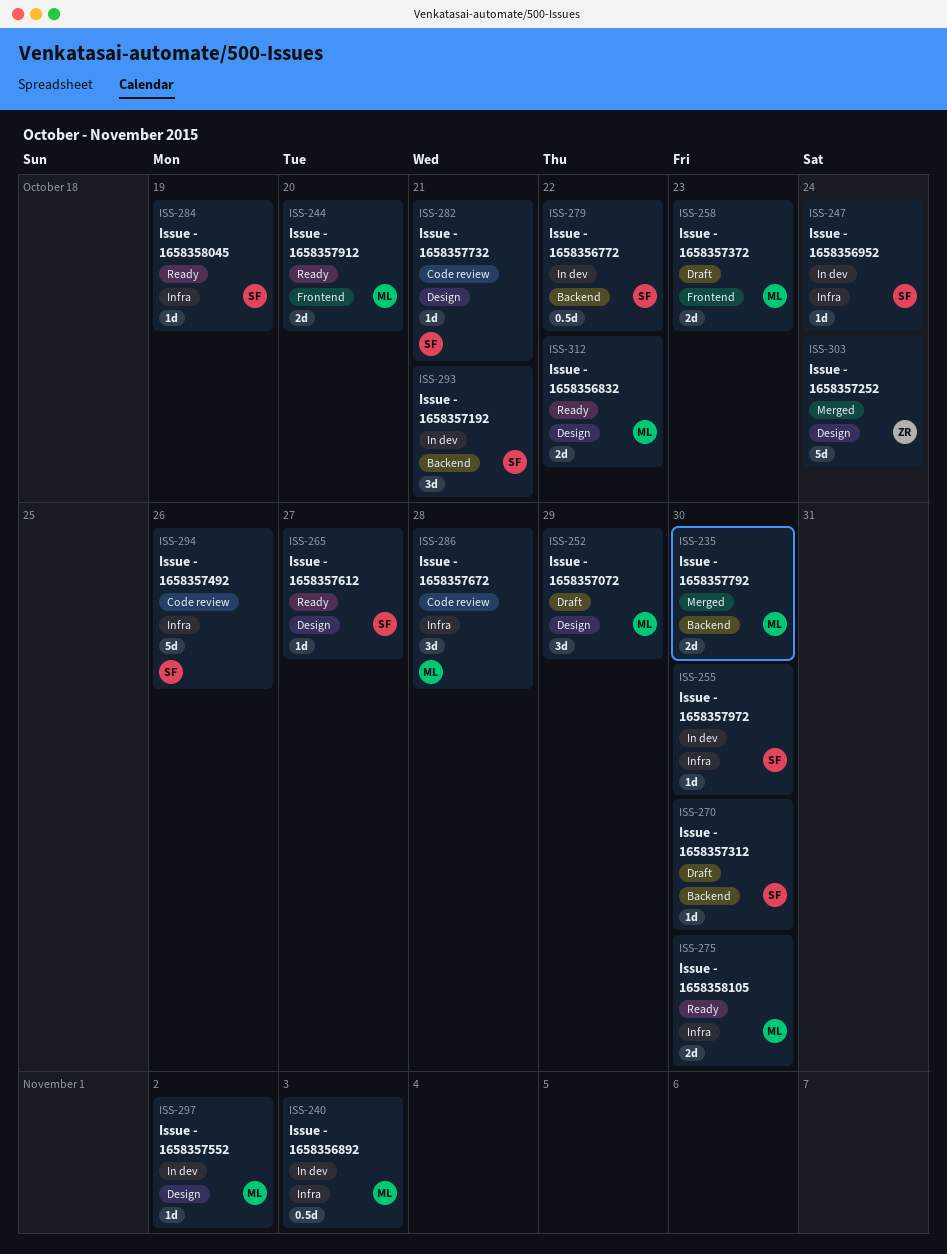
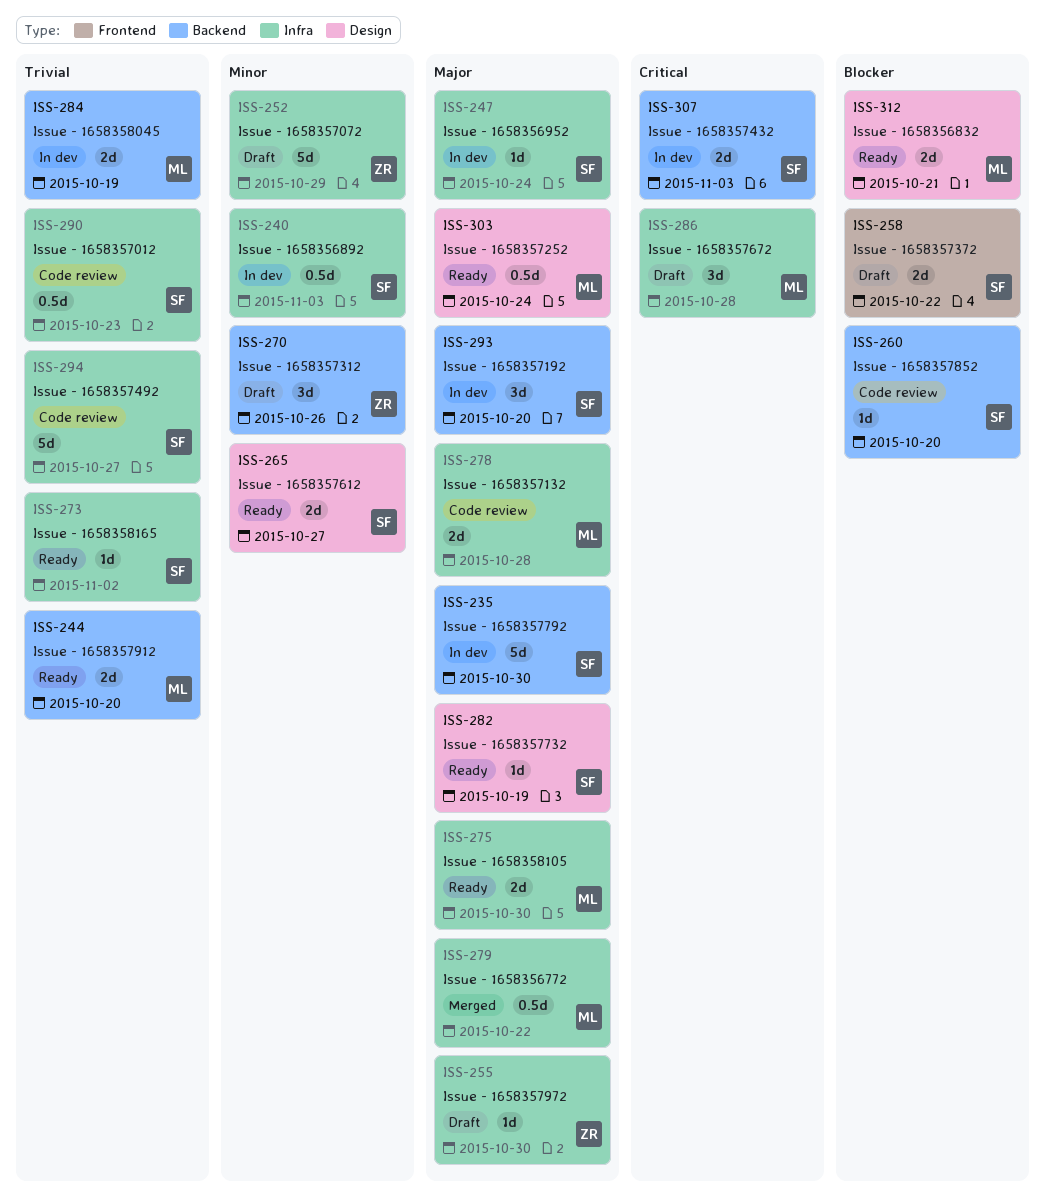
ISS-235, status: Merged -> In dev
ISS-235, owner: ML -> SF
ISS-235, estimate: 2d -> 5d
ISS-240, owner: ML -> SF
ISS-244, label: Frontend -> Backend
ISS-252, owner: ML -> ZR
ISS-252, label: Design -> Infra
ISS-252, estimate: 3d -> 5d
ISS-255, status: In dev -> Draft
ISS-255, owner: SF -> ZR
ISS-258, owner: ML -> SF
ISS-258, due: Oct 23 -> Oct 22
ISS-260: none -> present
ISS-265, estimate: 1d -> 2d
ISS-270, owner: SF -> ZR
ISS-270, estimate: 1d -> 3d
ISS-270, due: Oct 30 -> Oct 26
ISS-273: none -> present
ISS-278: none -> present
ISS-279, status: In dev -> Merged
ISS-279, owner: SF -> ML
ISS-279, label: Backend -> Infra
ISS-282, status: Code review -> Ready
ISS-282, due: Oct 21 -> Oct 19
ISS-284, status: Ready -> In dev
ISS-284, owner: SF -> ML
ISS-284, label: Infra -> Backend
ISS-284, estimate: 1d -> 2d
ISS-286, status: Code review -> Draft
ISS-290: none -> present
ISS-293, due: Oct 21 -> Oct 20
ISS-294, due: Oct 26 -> Oct 27
ISS-297: present -> none
ISS-303, status: Merged -> Ready
ISS-303, owner: ZR -> ML
ISS-303, estimate: 5d -> 0.5d
ISS-307: none -> present
ISS-312, due: Oct 22 -> Oct 21

